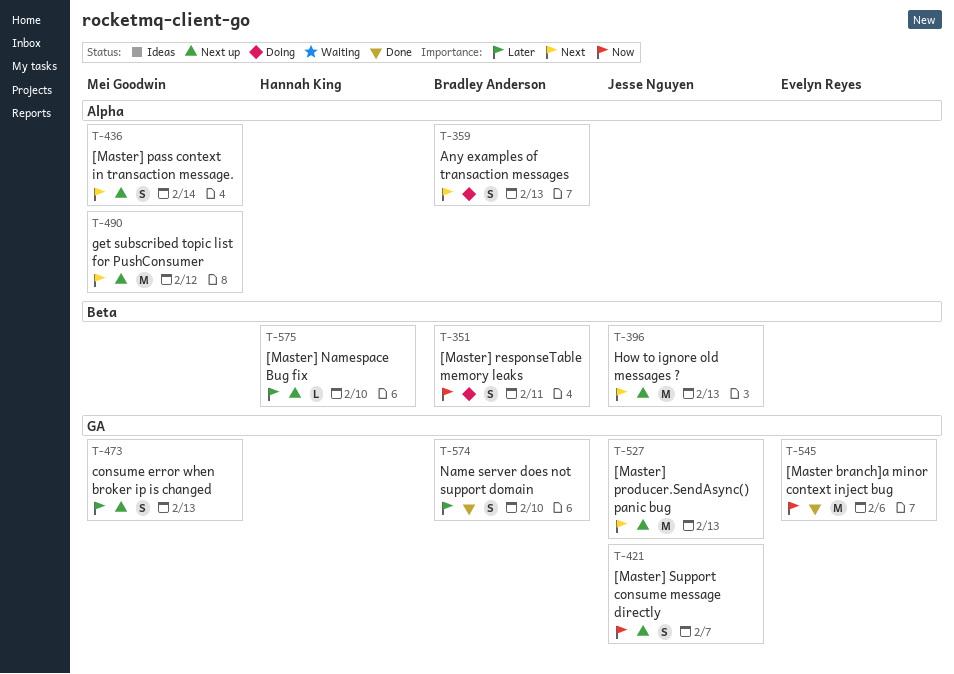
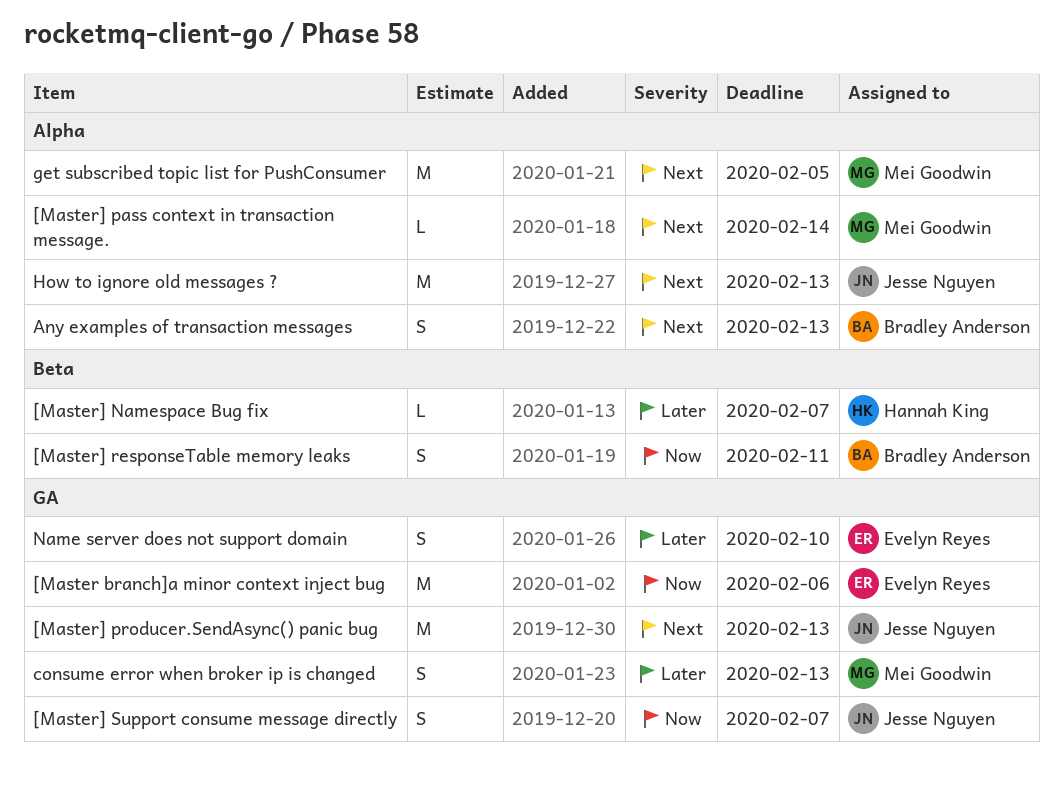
[Master] Namespace Bug fix, due: Feb 10 -> Feb 7
[Master] pass context in transaction message., estimate: S -> L
get subscribed topic list for PushConsumer, due: Feb 12 -> Feb 5
How to ignore old messages ?, label: Beta -> Alpha
Name server does not support domain, owner: Bradley Anderson -> Evelyn Reyes

